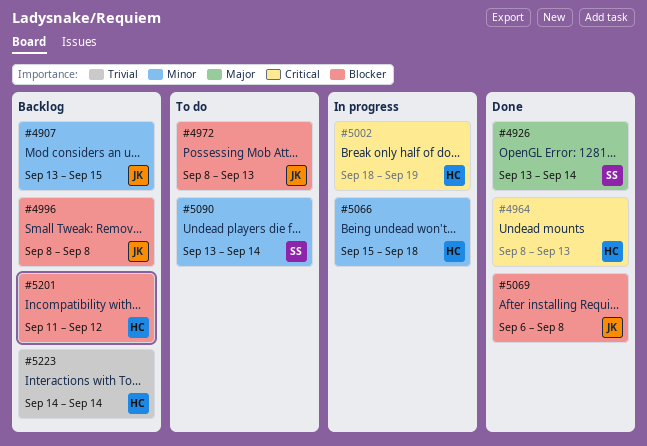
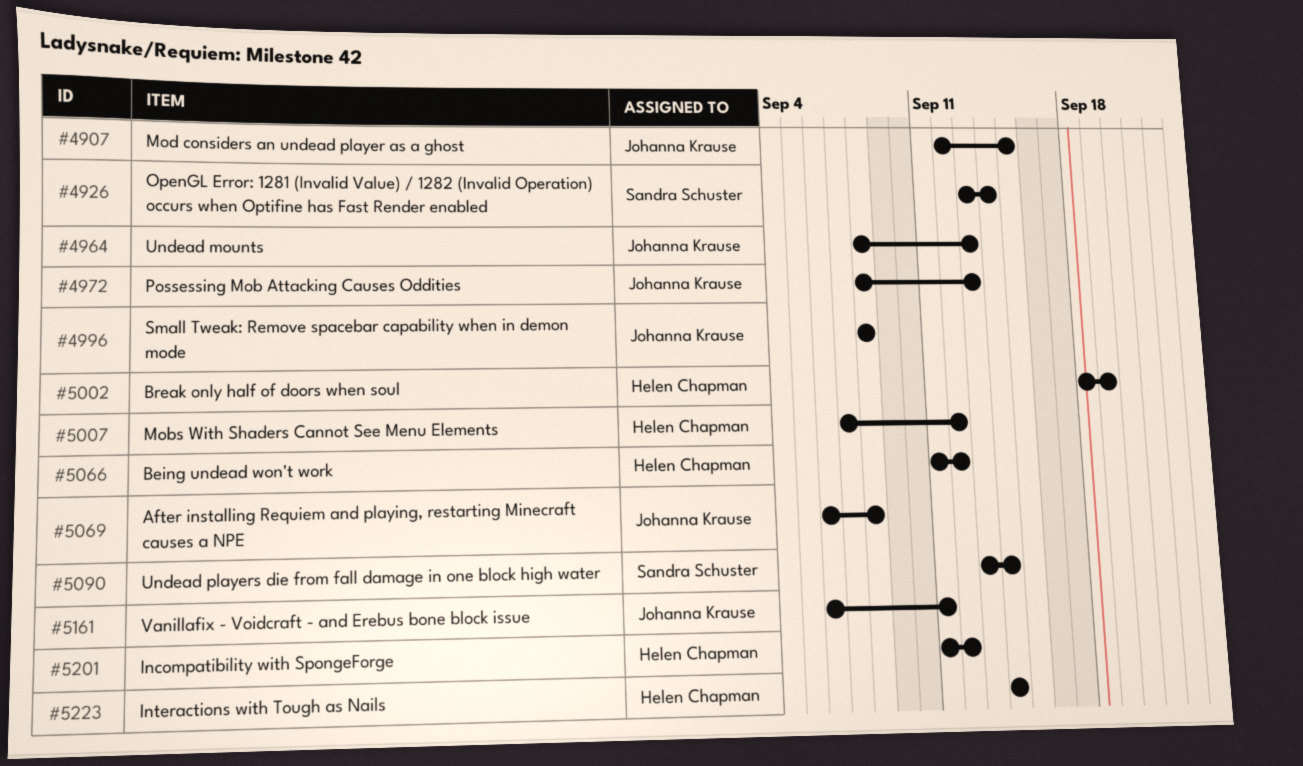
#4907, start: Sep 13 -> Sep 12
#4964, owner: Helen Chapman -> Johanna Krause
#5007: none -> present
#5066, start: Sep 15 -> Sep 11
#5066, due: Sep 18 -> Sep 12
#5161: none -> present

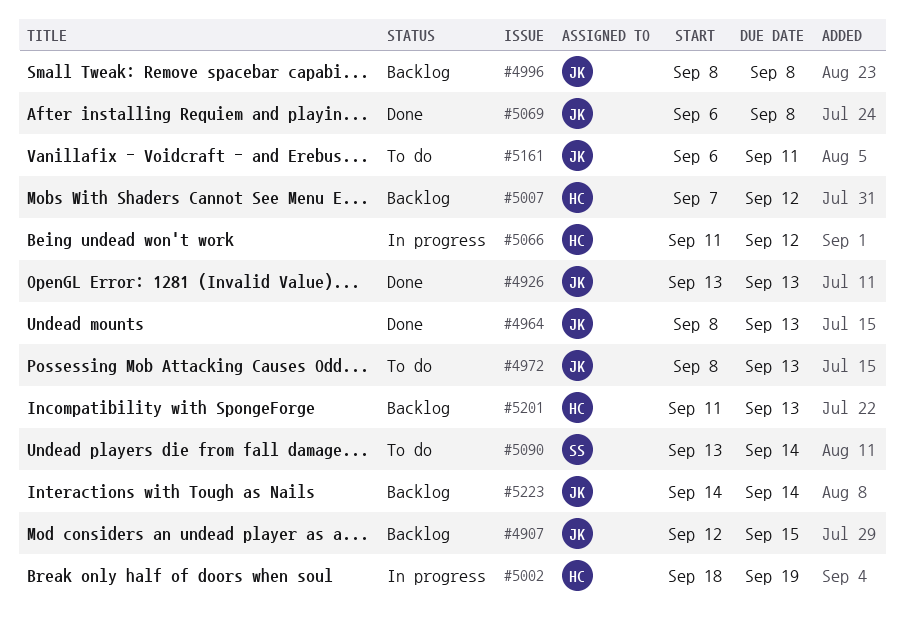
#4926, owner: Sandra Schuster -> Johanna Krause
#4926, due: Sep 14 -> Sep 13
#5201, due: Sep 12 -> Sep 13
#5223, owner: Helen Chapman -> Johanna Krause

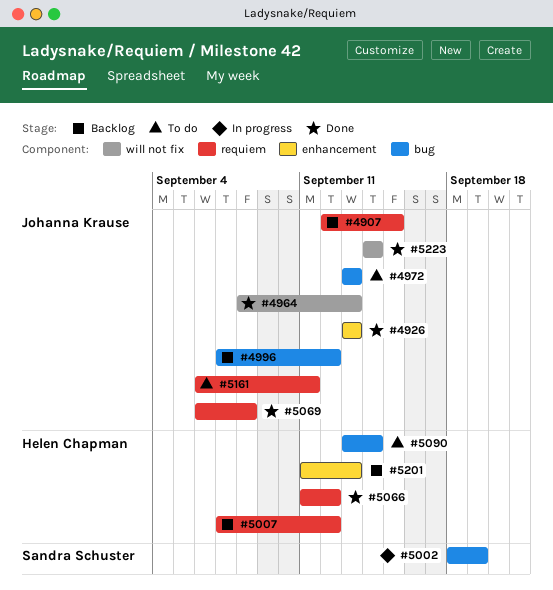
#4972, start: Sep 8 -> Sep 13
#4996, start: Sep 8 -> Sep 7
#4996, due: Sep 8 -> Sep 12
#5002, owner: Helen Chapman -> Sandra Schuster
#5066, status: In progress -> Done
#5090, owner: Sandra Schuster -> Helen Chapman
#5223, status: Backlog -> Done

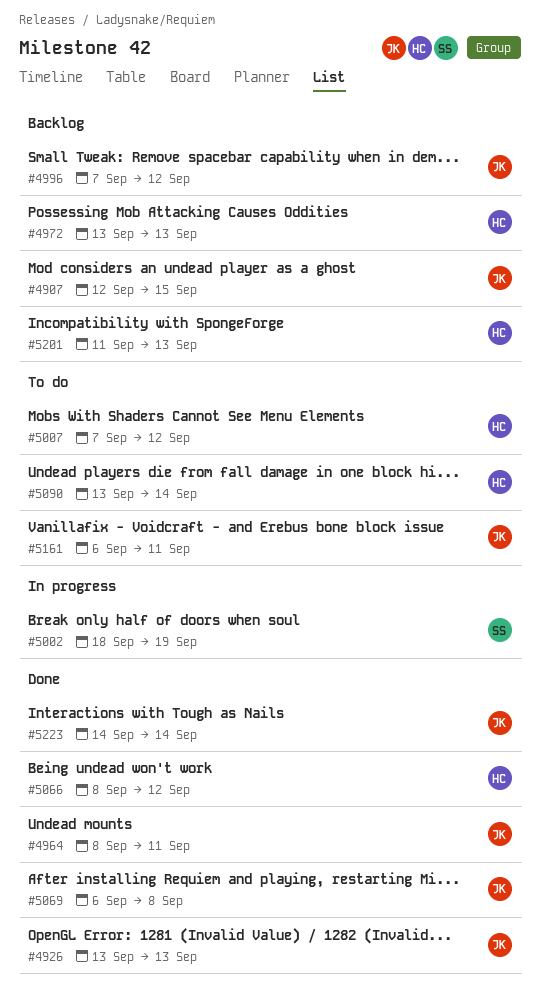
#4964, due: Sep 13 -> Sep 11
#4972, status: To do -> Backlog
#4972, owner: Johanna Krause -> Helen Chapman
#5007, status: Backlog -> To do
#5066, start: Sep 11 -> Sep 8

